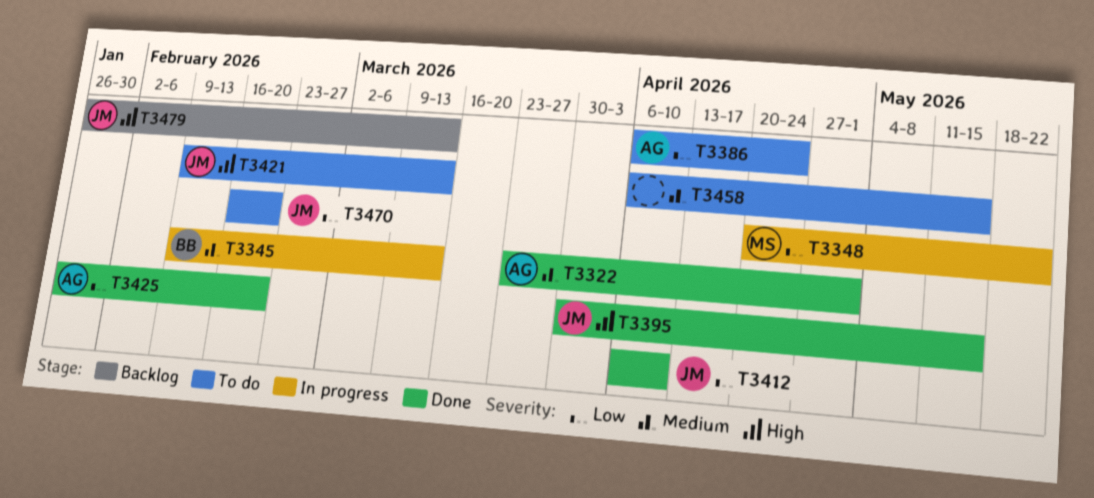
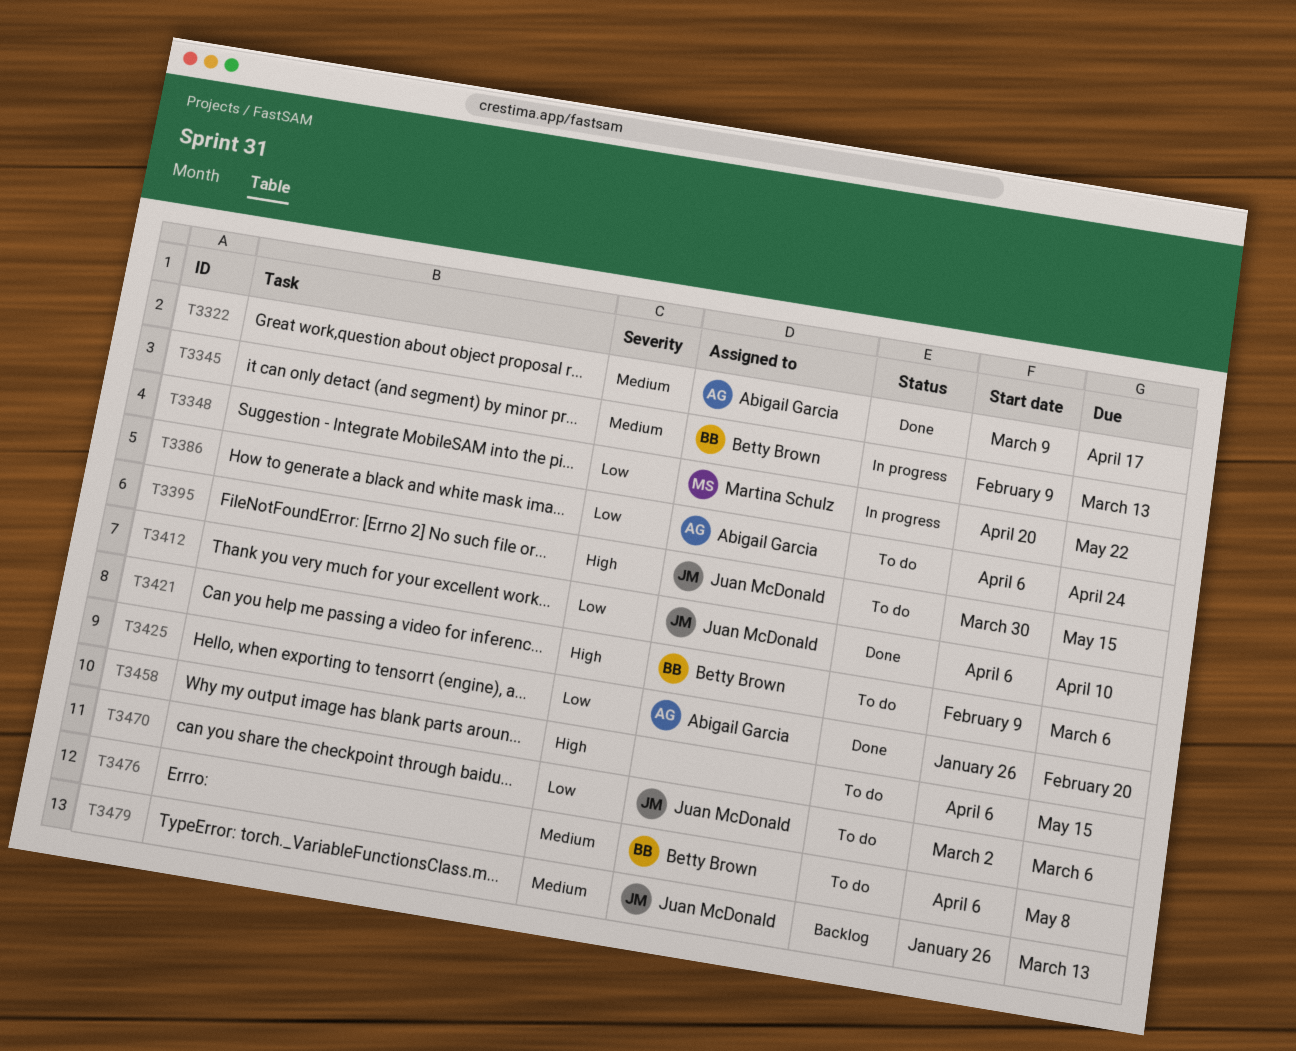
T3322, start: Mar 23 -> Mar 9
T3322, due: May 1 -> Apr 17
T3395, status: Done -> To do
T3421, owner: Juan McDonald -> Betty Brown
T3421, due: Mar 13 -> Mar 6
T3458, priority: Medium -> High
T3470, start: Feb 16 -> Mar 2
T3470, due: Feb 20 -> Mar 6
T3476: none -> present
T3479, priority: High -> Medium

